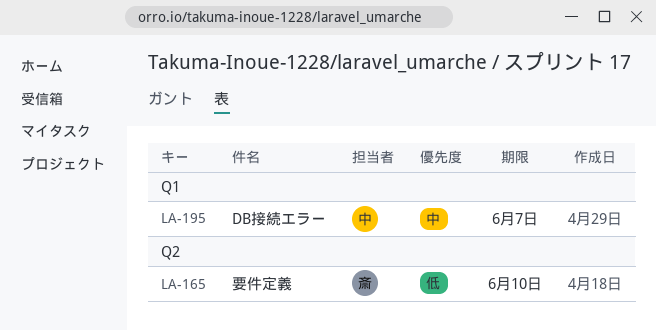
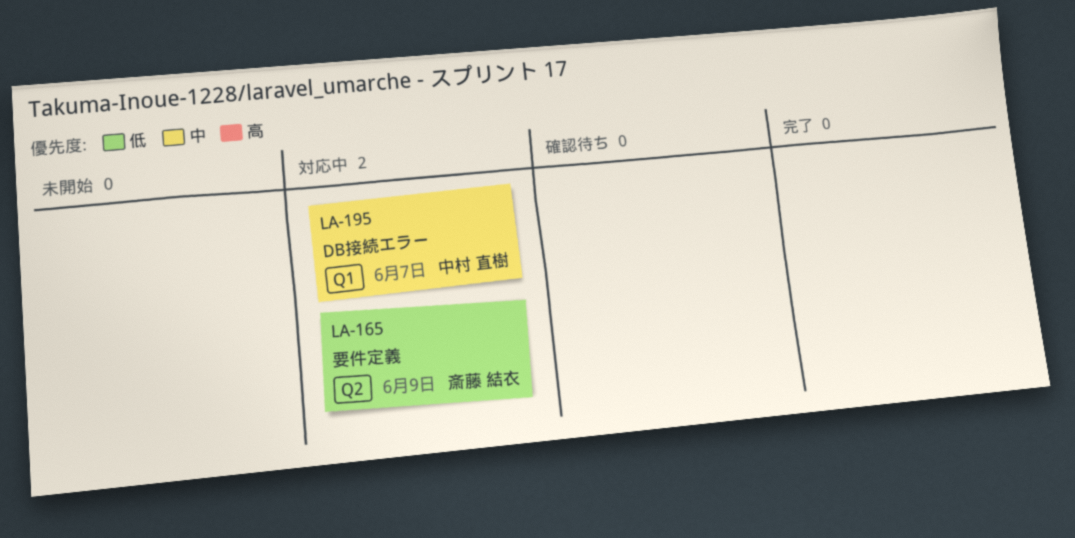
LA-165, due: Jun 10 -> Jun 9

